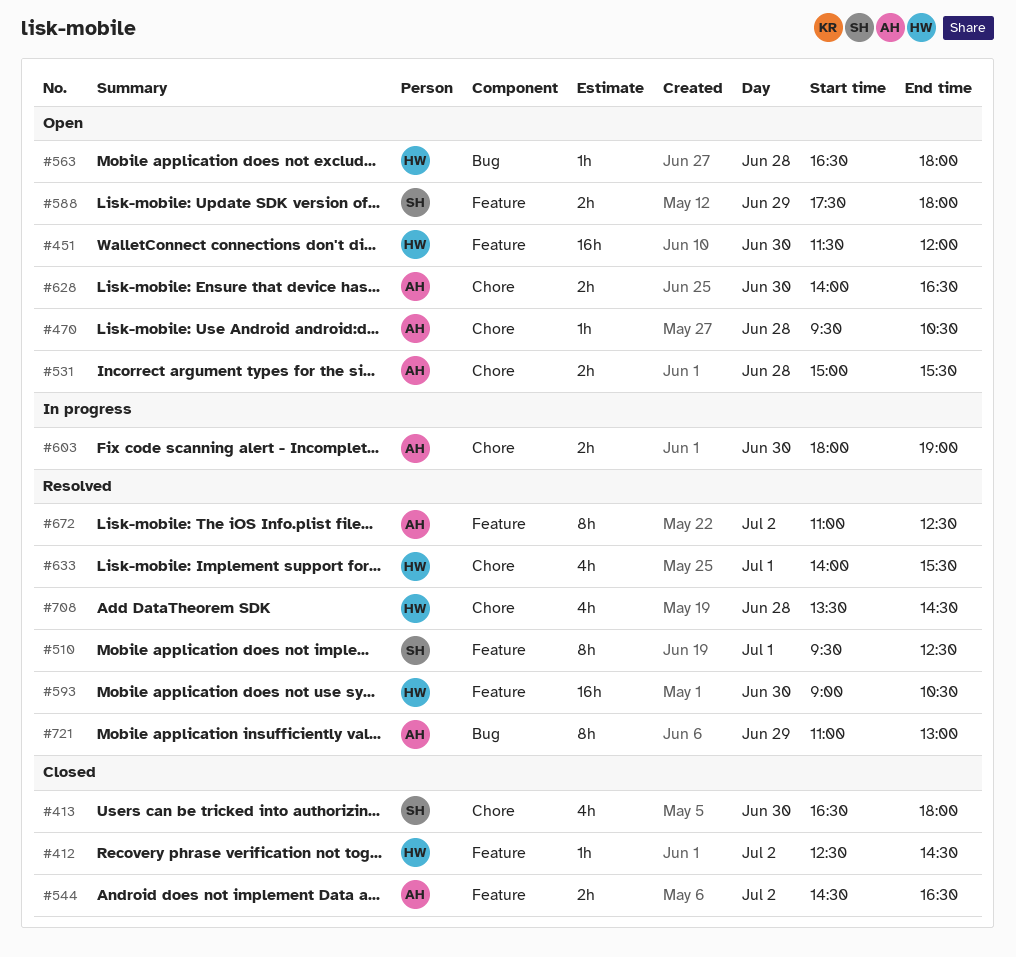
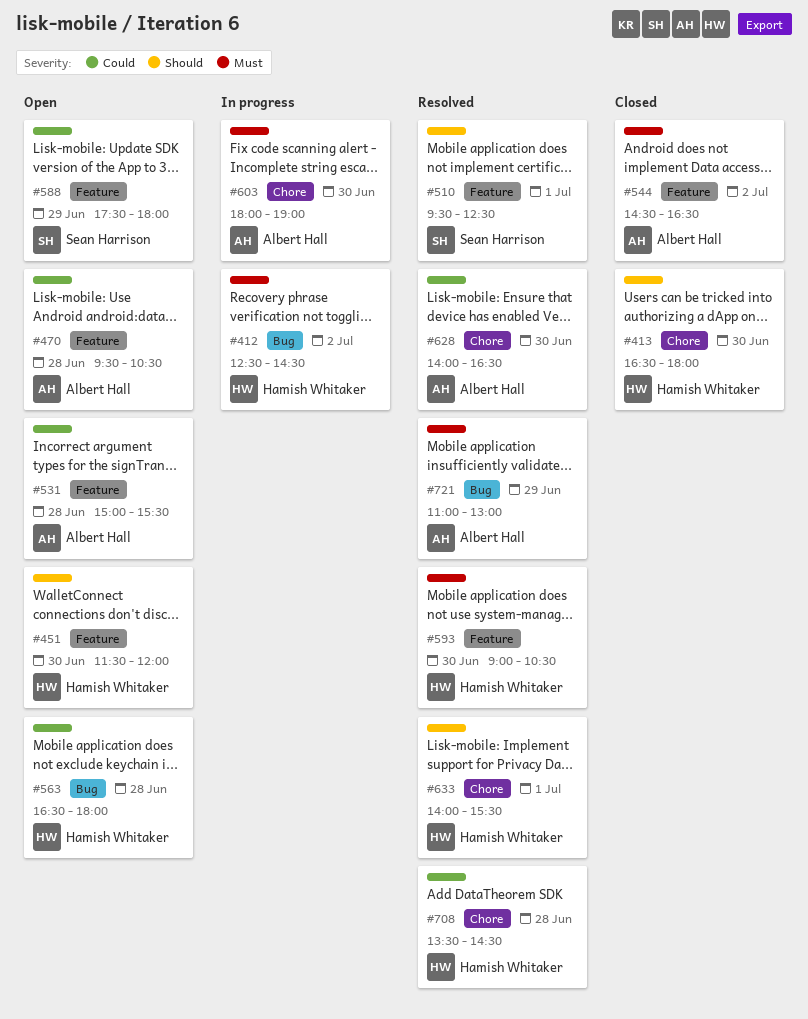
#412, status: Closed -> In progress
#412, label: Feature -> Bug
#413, owner: Sean Harrison -> Hamish Whitaker
#470, label: Chore -> Feature
#531, label: Chore -> Feature
#628, status: Open -> Resolved
#672: present -> none

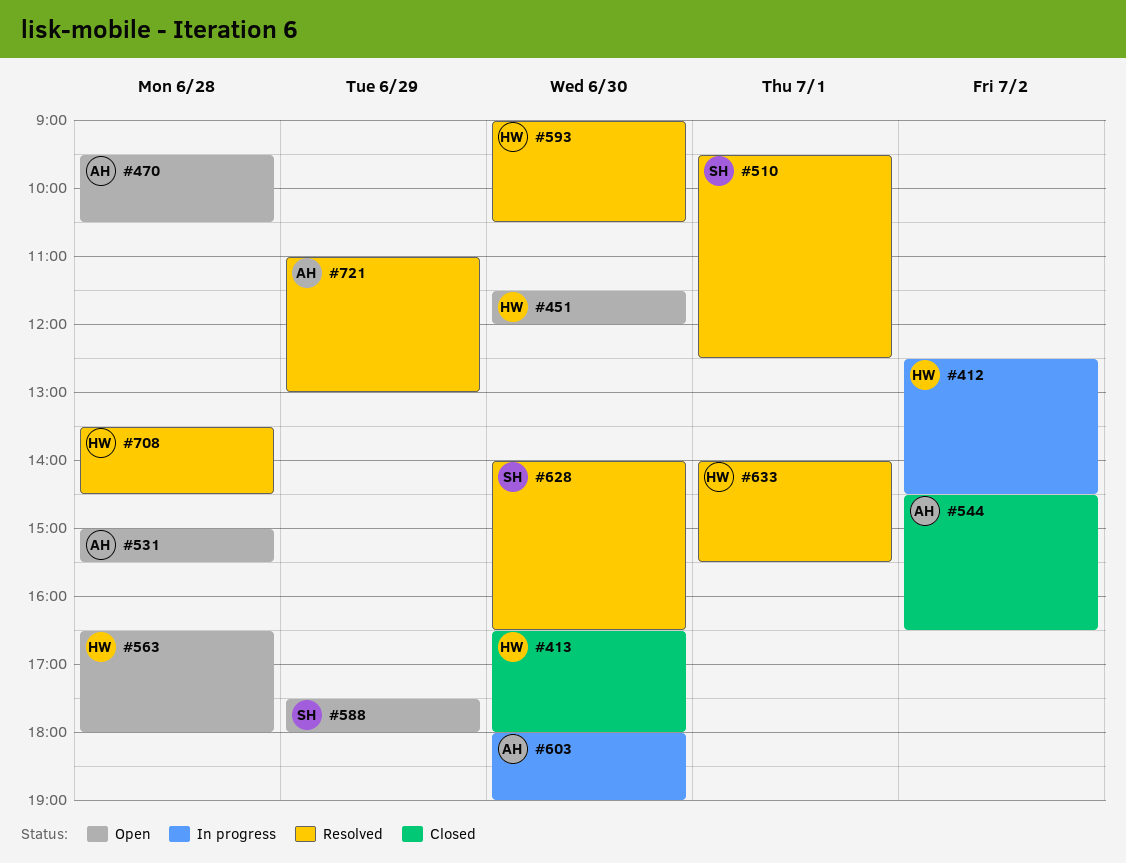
#628, owner: Albert Hall -> Sean Harrison

